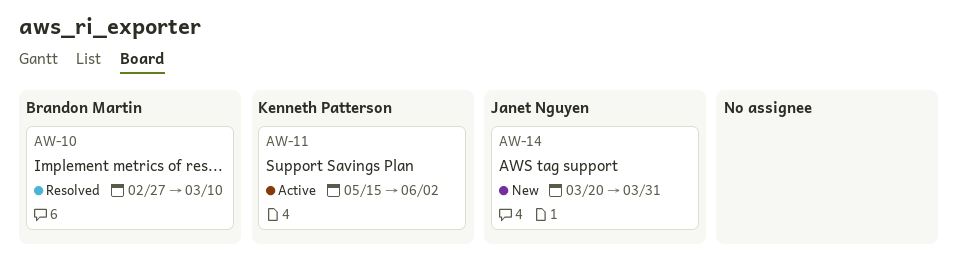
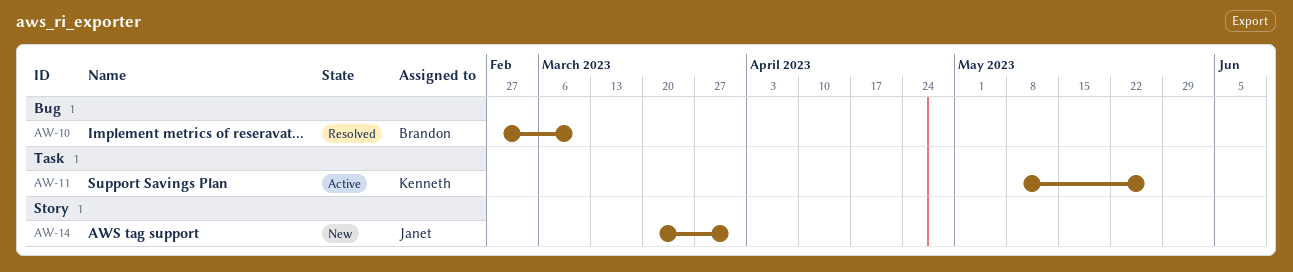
AW-11, start: May 15 -> May 8
AW-11, due: Jun 2 -> May 26

